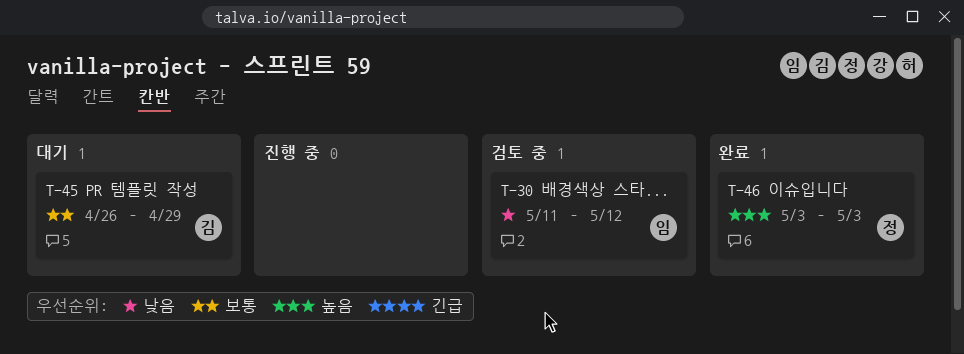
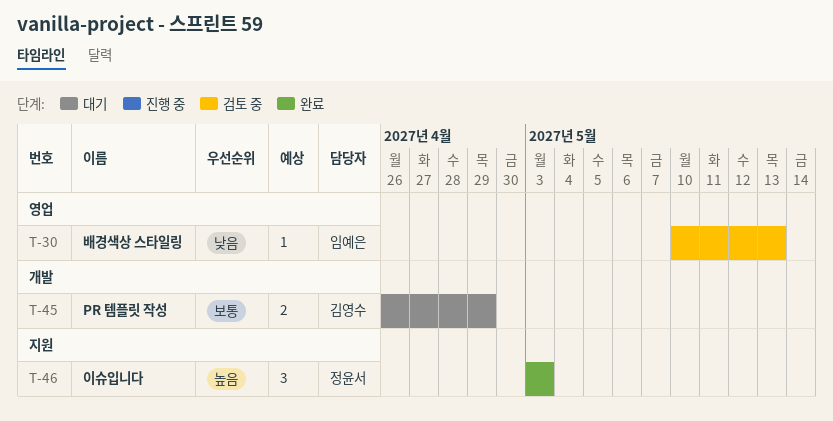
T-30, start: May 11 -> May 10
T-30, due: May 12 -> May 13

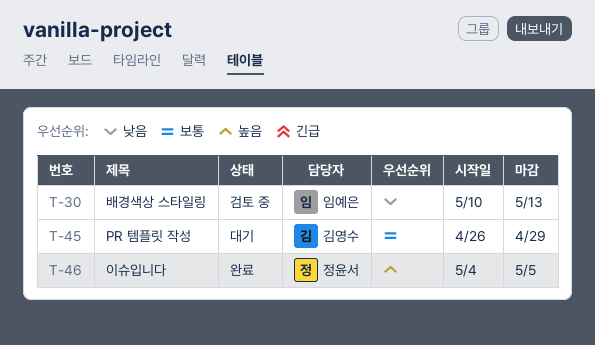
T-46, start: May 3 -> May 4
T-46, due: May 3 -> May 5

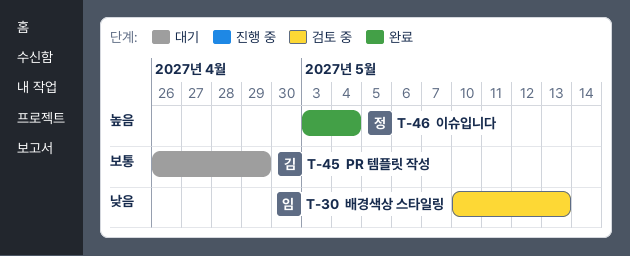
T-46, start: May 4 -> May 3
T-46, due: May 5 -> May 4

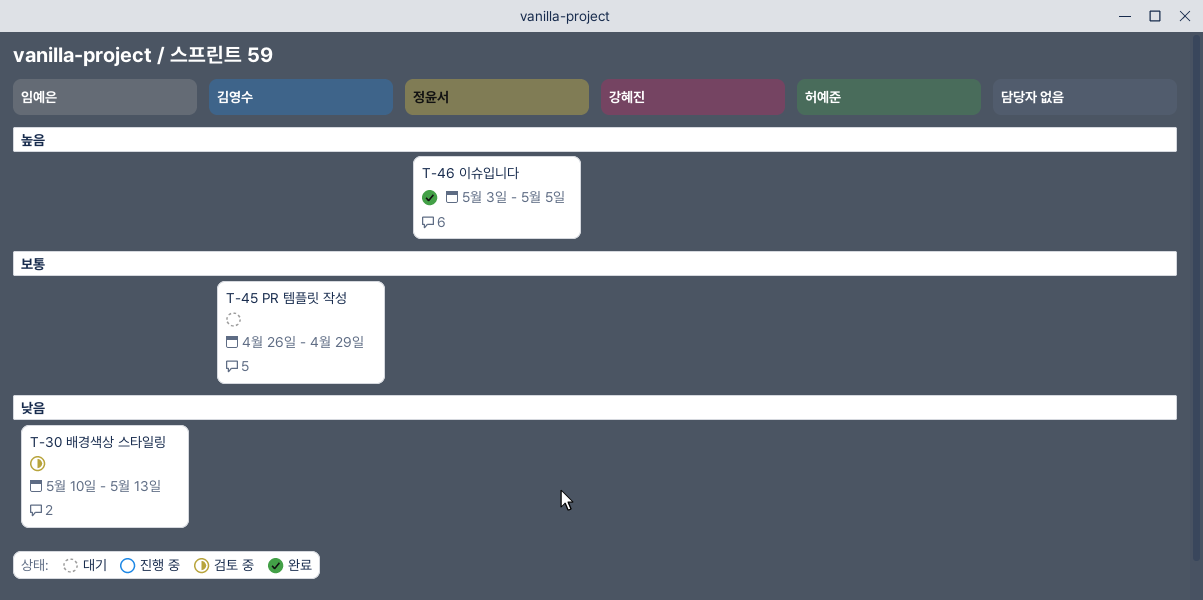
T-46, due: May 4 -> May 5

